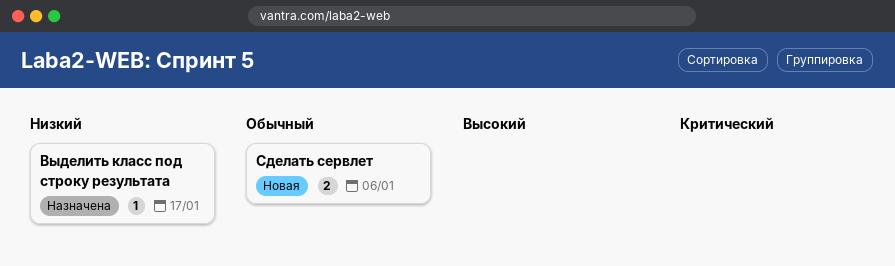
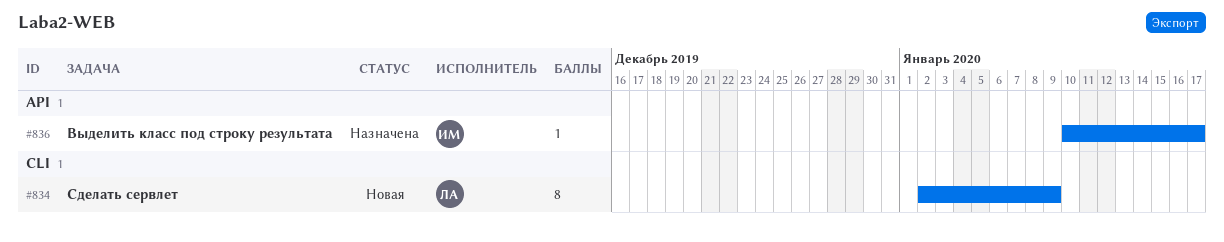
Сделать сервлет, estimate: 2 -> 8
Сделать сервлет, due: Jan 6 -> Jan 9

